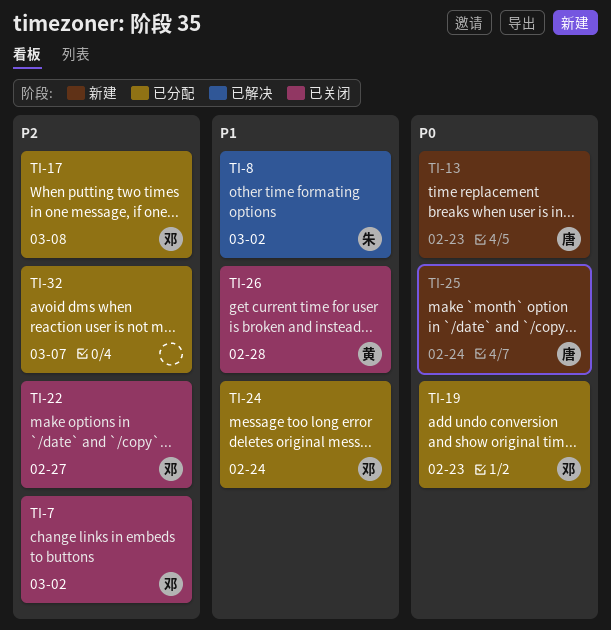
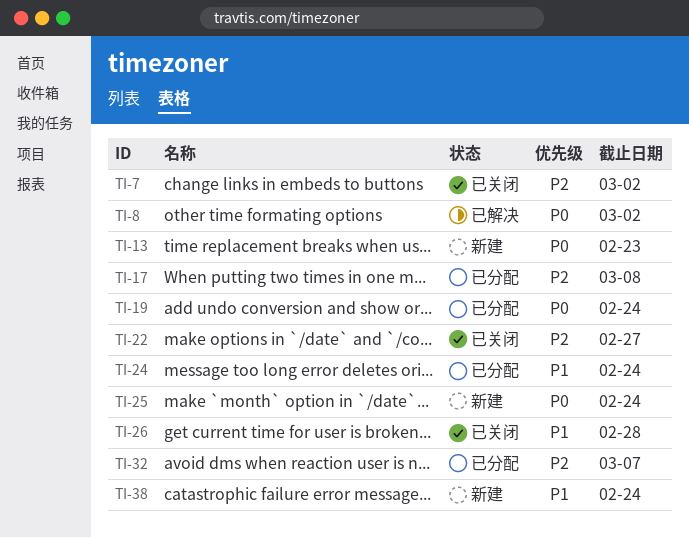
TI-8, priority: P1 -> P0
TI-19, due: Feb 23 -> Feb 24
TI-38: none -> present

